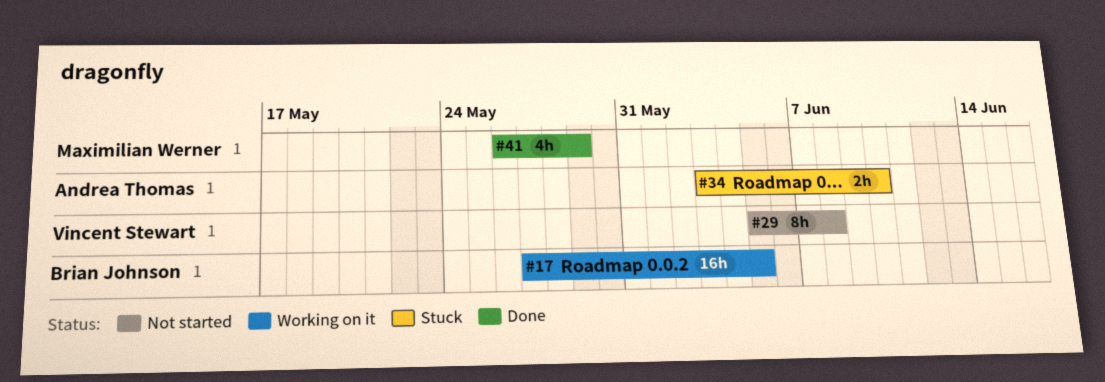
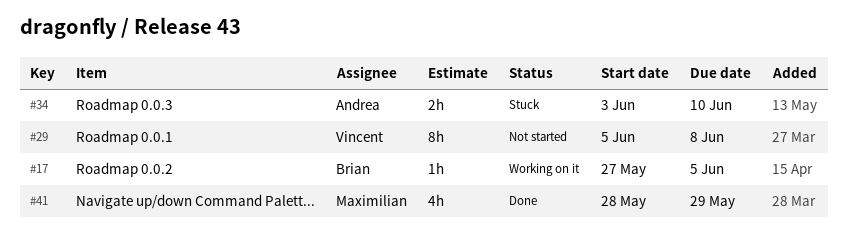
#17, estimate: 16h -> 1h
#41, start: May 26 -> May 28

